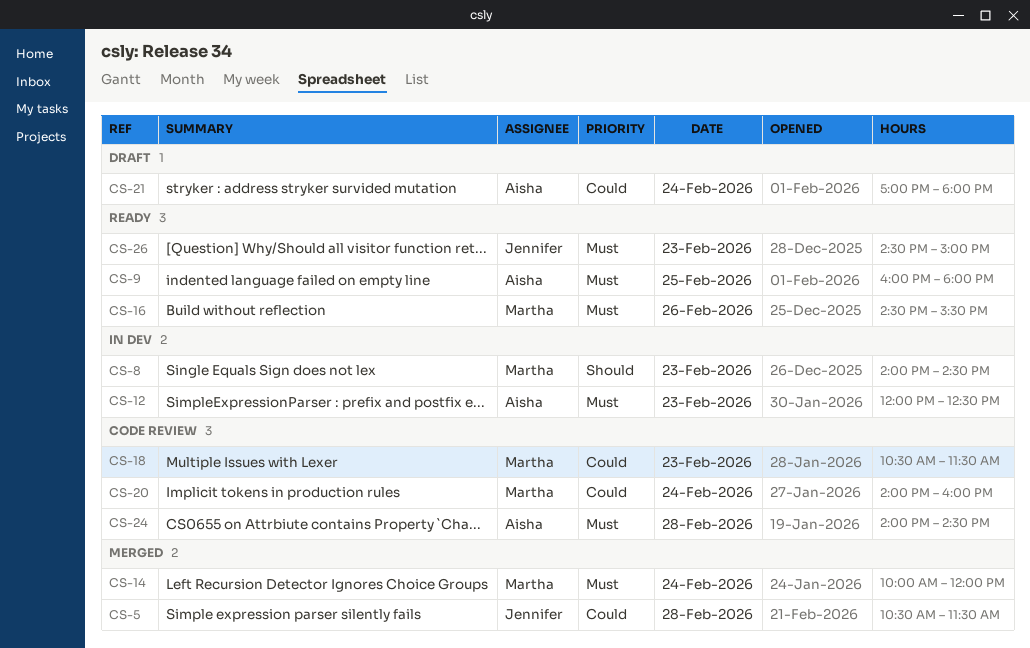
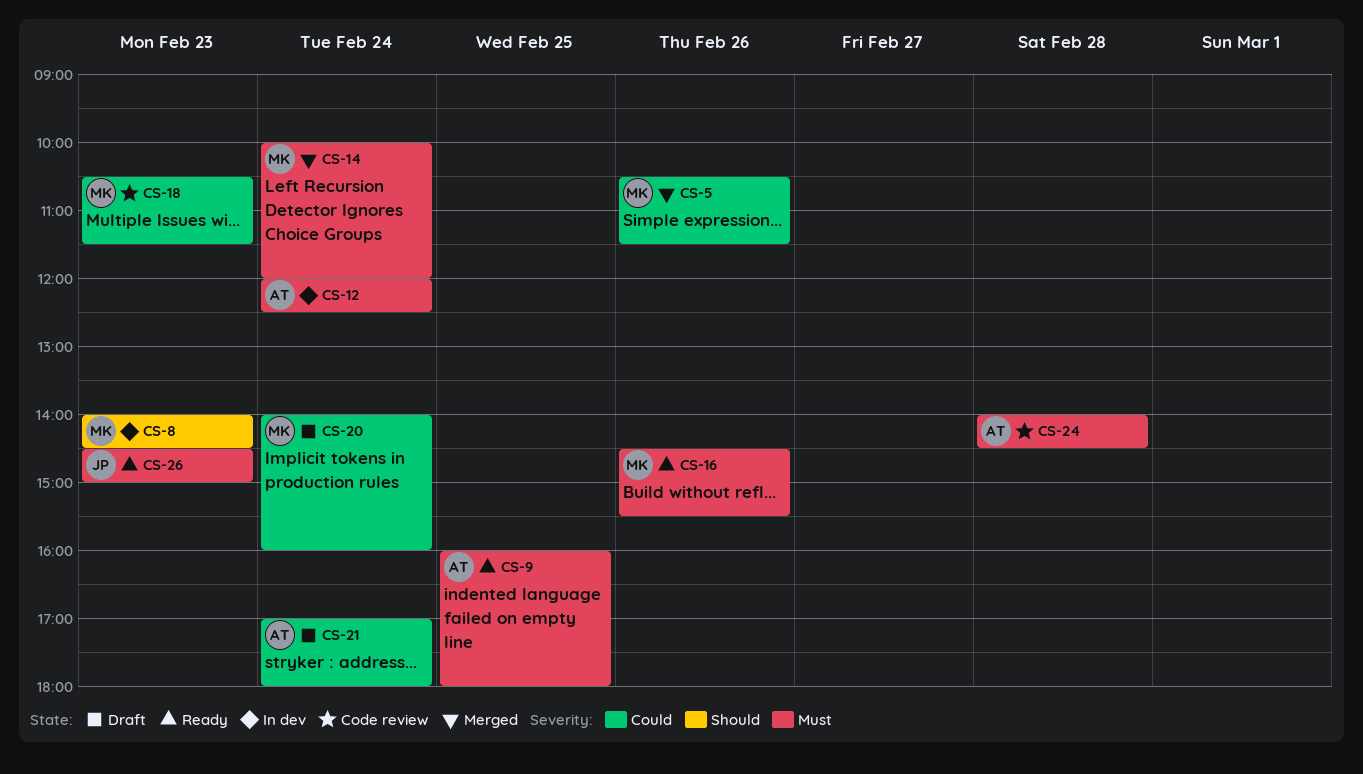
CS-5, owner: Jennifer -> Martha
CS-5, day: Feb 28 -> Feb 26
CS-12, day: Feb 23 -> Feb 24
CS-20, status: Code review -> Draft

